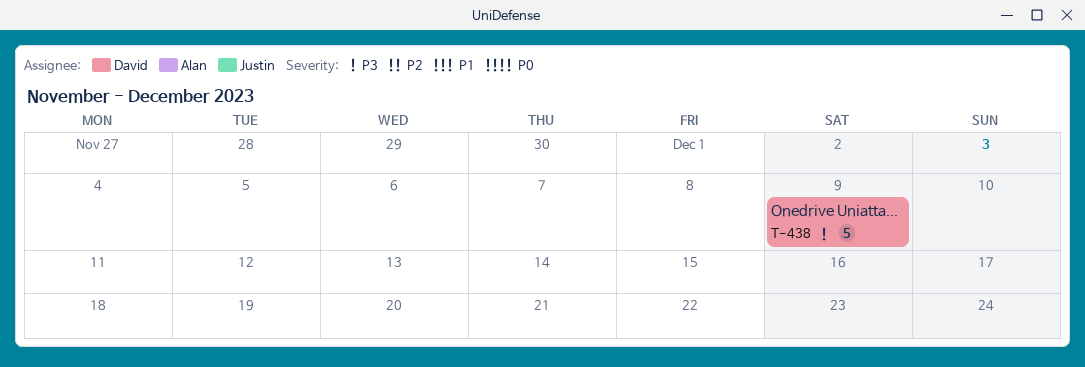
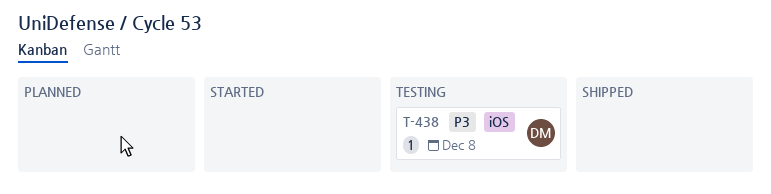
T-438, estimate: 5 -> 1
T-438, due: Dec 9 -> Dec 8

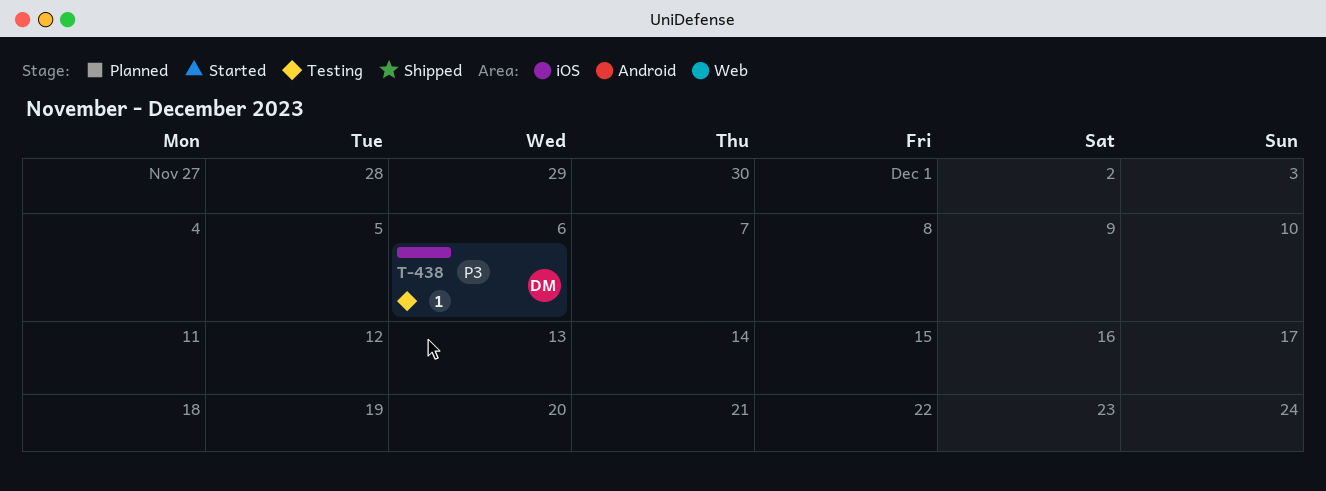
T-438, due: Dec 8 -> Dec 6

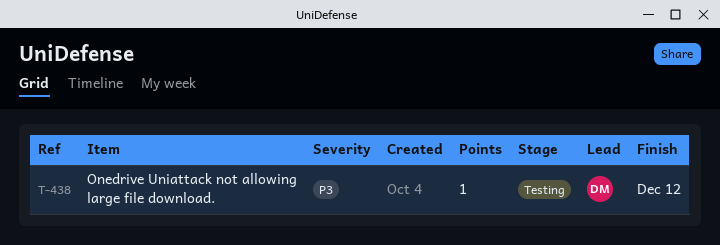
T-438, due: Dec 6 -> Dec 12

